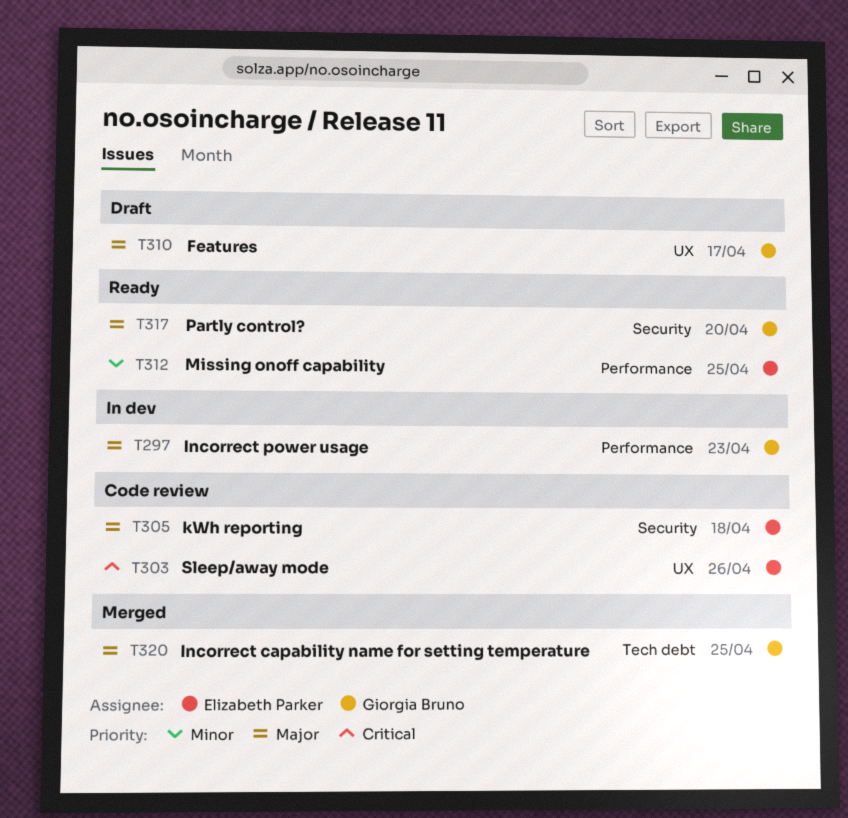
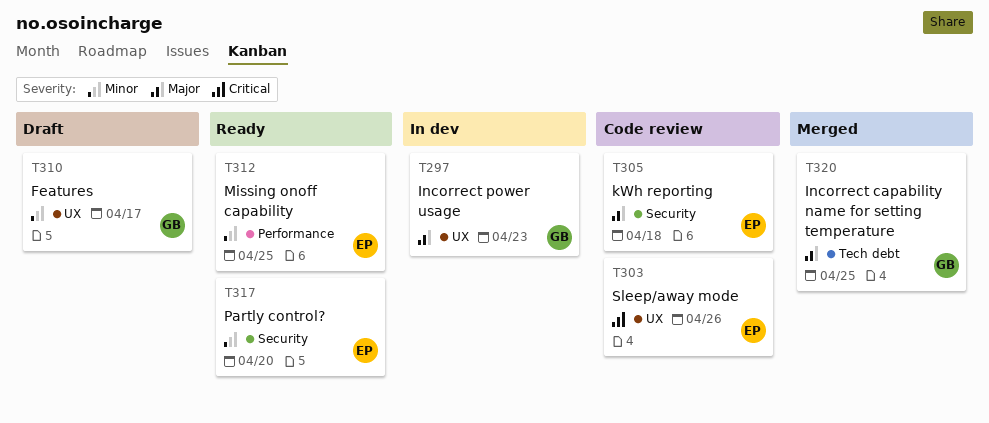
T297, label: Performance -> UX
T310, priority: Major -> Minor
T317, owner: Giorgia Bruno -> Elizabeth Parker
T317, priority: Major -> Minor

